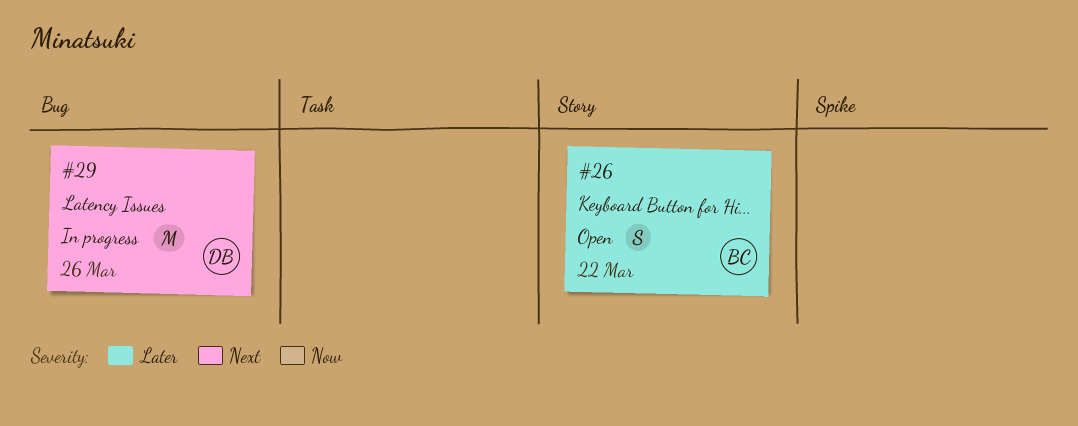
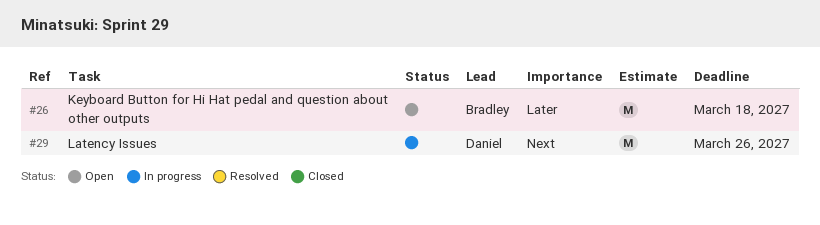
#26, estimate: S -> M
#26, due: Mar 22 -> Mar 18

